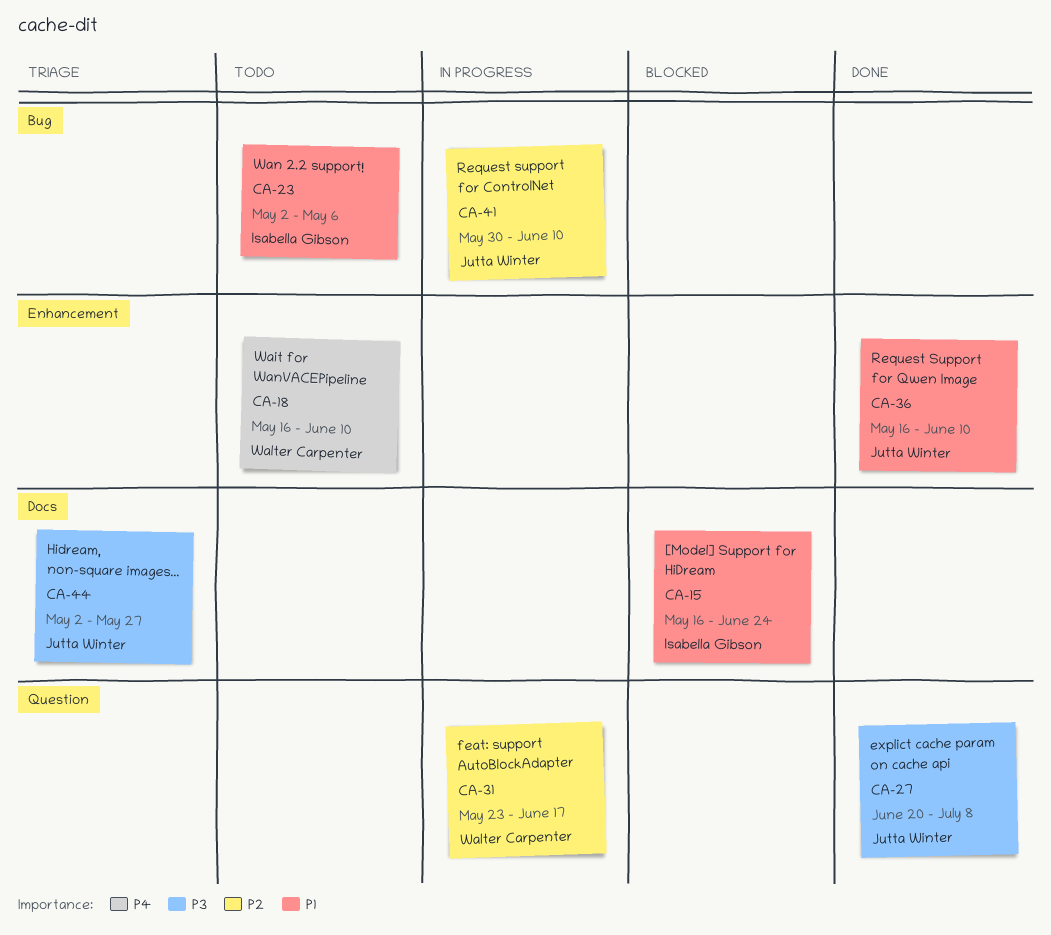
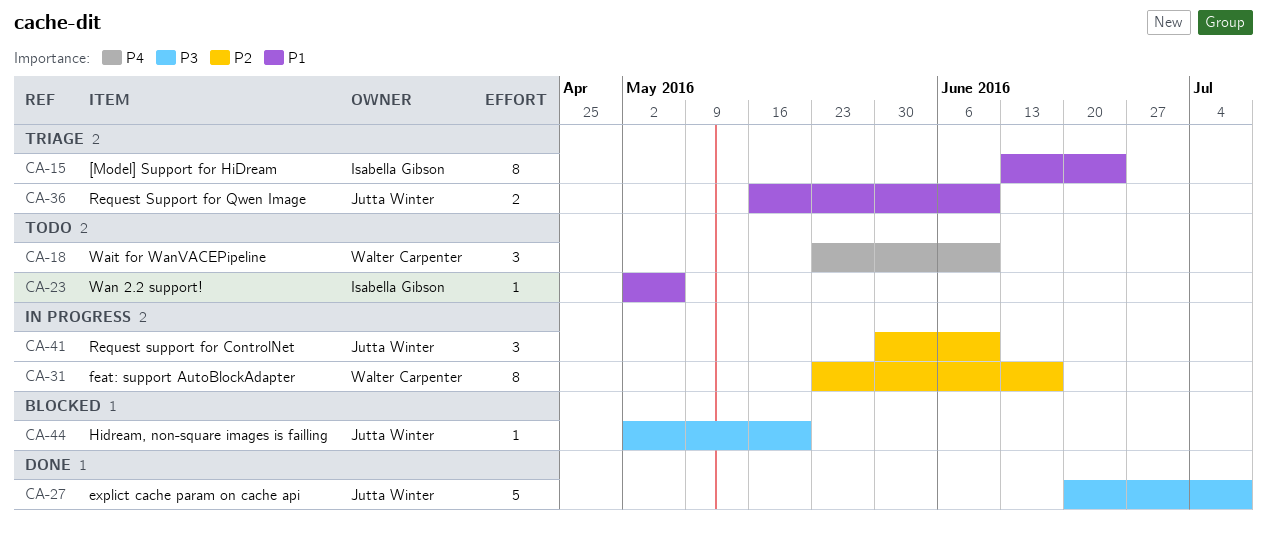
CA-15, status: Blocked -> Triage
CA-15, start: May 16 -> Jun 13
CA-18, start: May 16 -> May 23
CA-36, status: Done -> Triage
CA-44, status: Triage -> Blocked
CA-44, due: May 27 -> May 20

